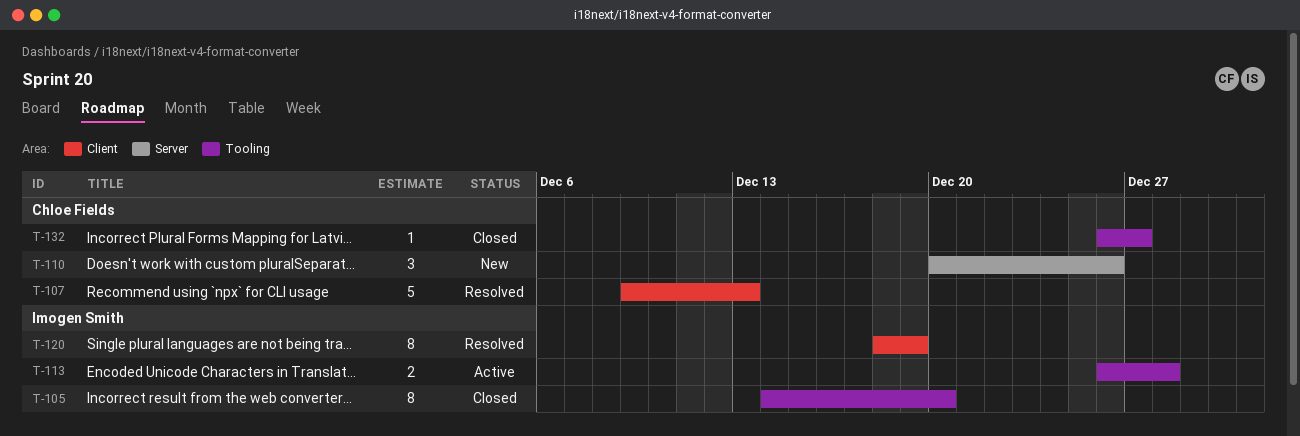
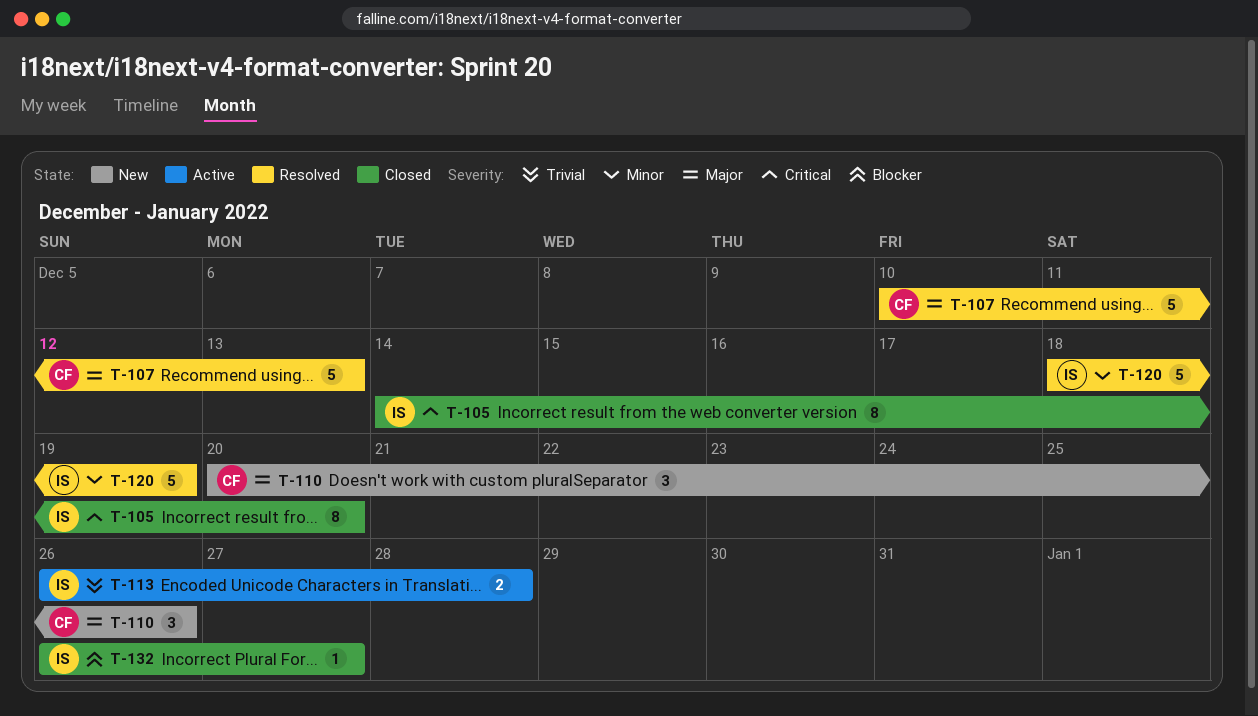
T-107, start: Dec 9 -> Dec 10
T-120, estimate: 8 -> 5
T-132, owner: Chloe Fields -> Imogen Smith

